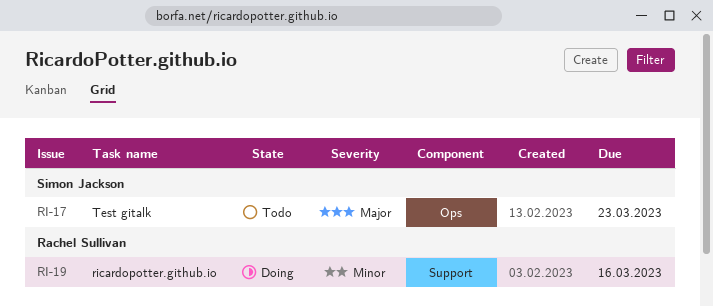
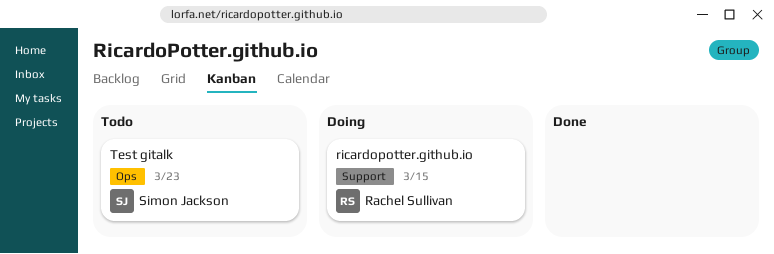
ricardopotter.github.io, due: Mar 16 -> Mar 15

